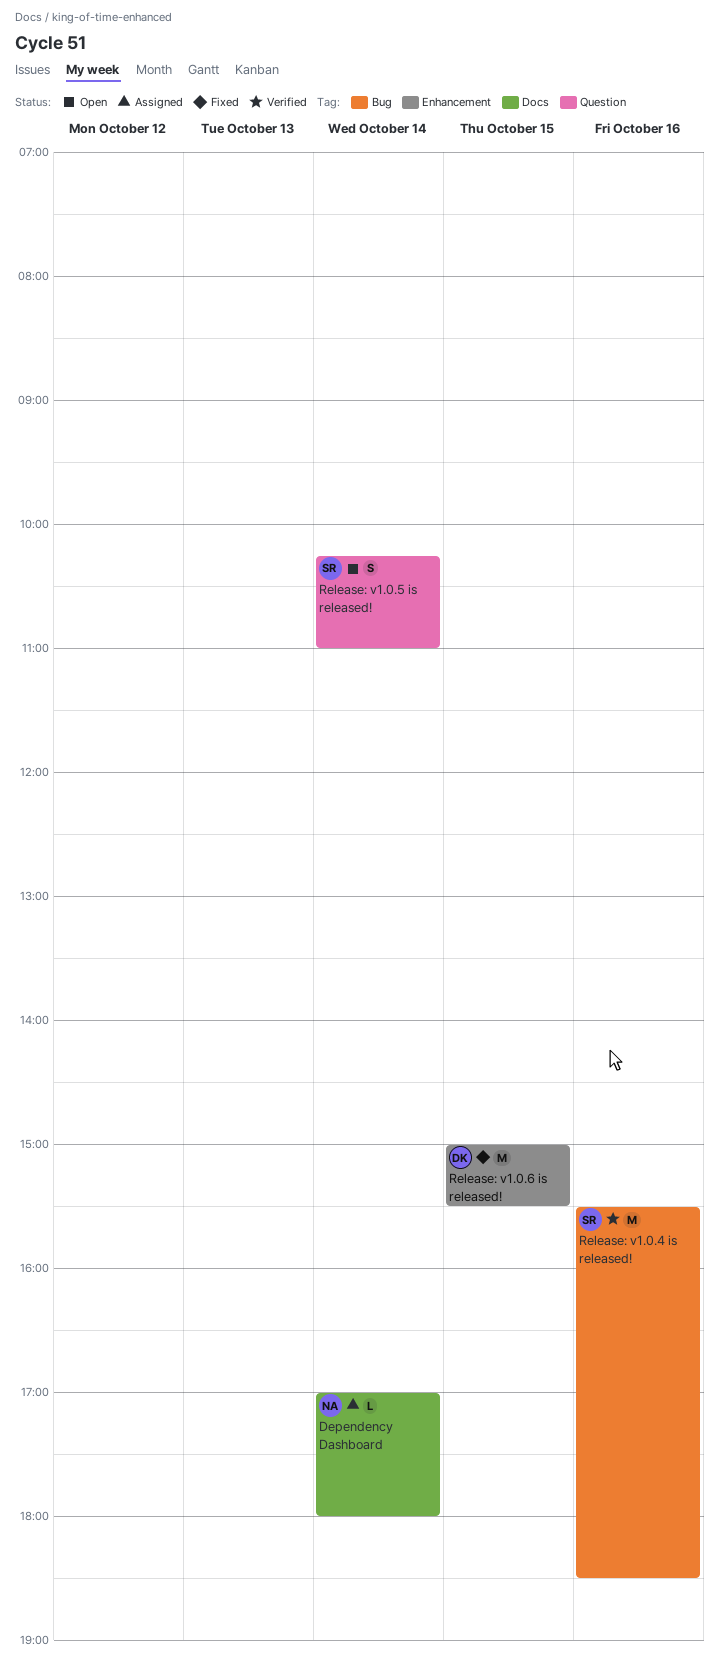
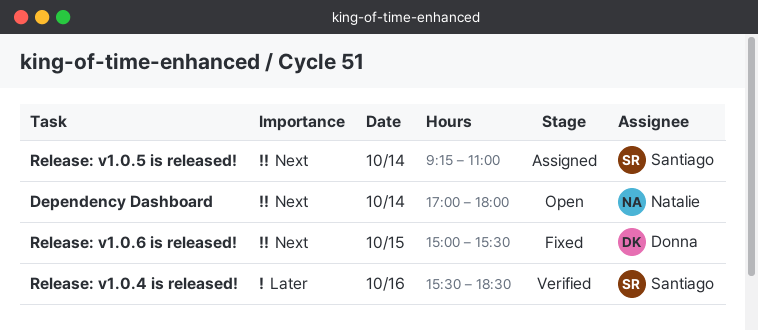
Dependency Dashboard, status: Assigned -> Open
Release: v1.0.5 is released!, status: Open -> Assigned
Release: v1.0.5 is released!, begins: 10:15 -> 09:15

